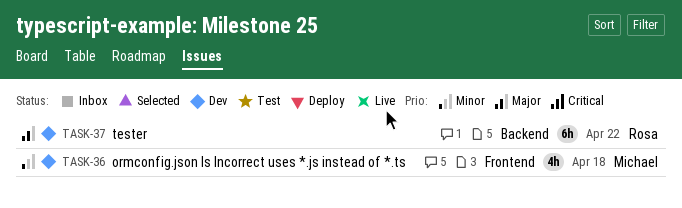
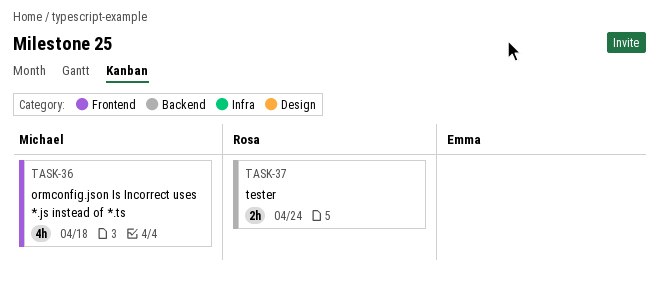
TASK-37, estimate: 6h -> 2h
TASK-37, due: Apr 22 -> Apr 24

